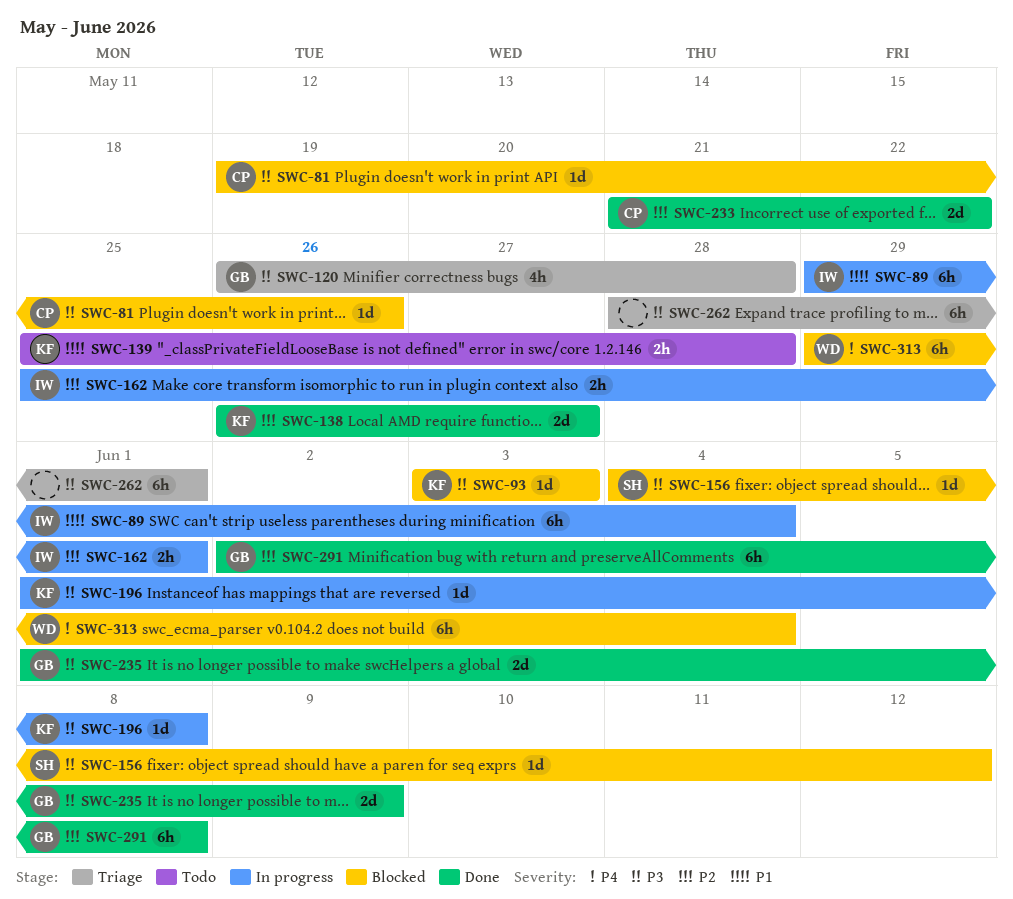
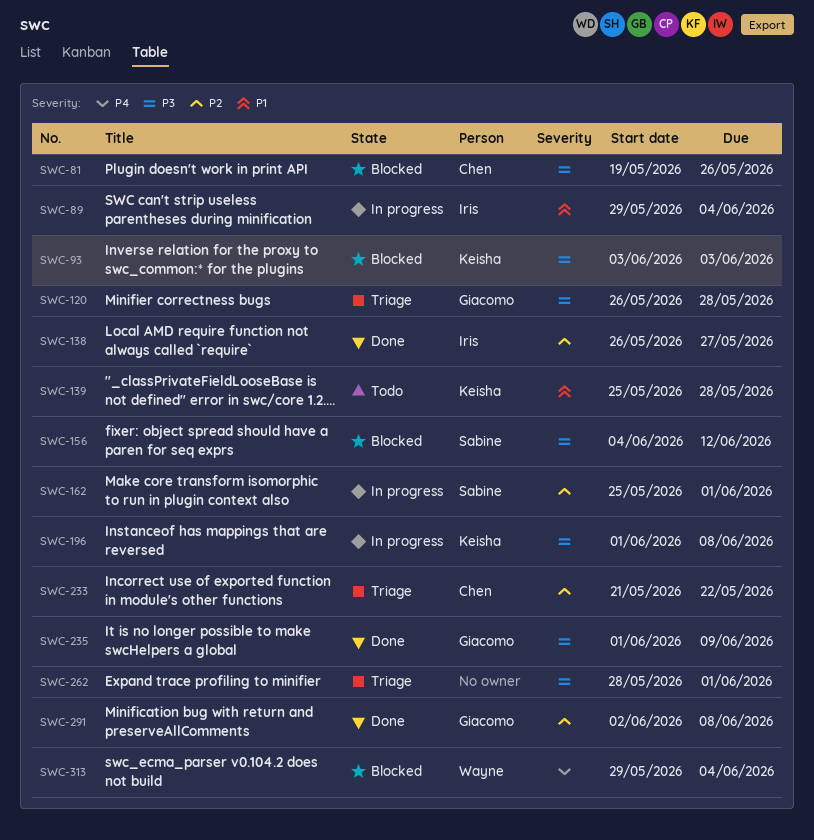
SWC-138, owner: Keisha -> Iris
SWC-162, owner: Iris -> Sabine
SWC-233, status: Done -> Triage

